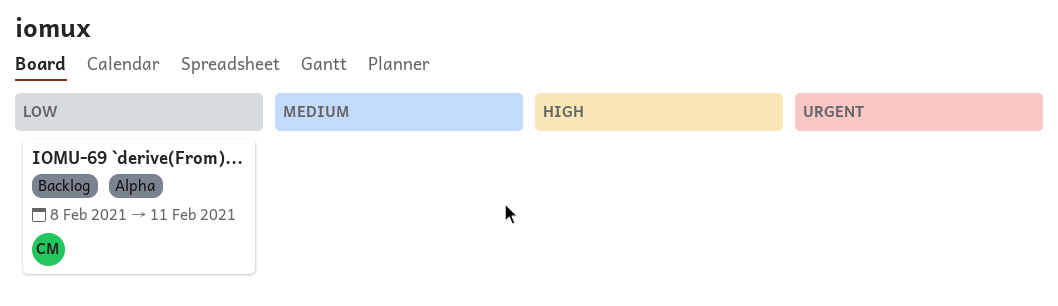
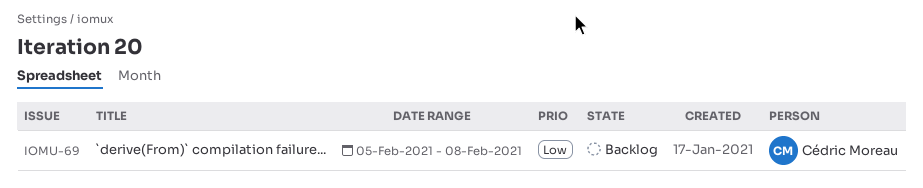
IOMU-69, start: Feb 8 -> Feb 5
IOMU-69, due: Feb 11 -> Feb 8

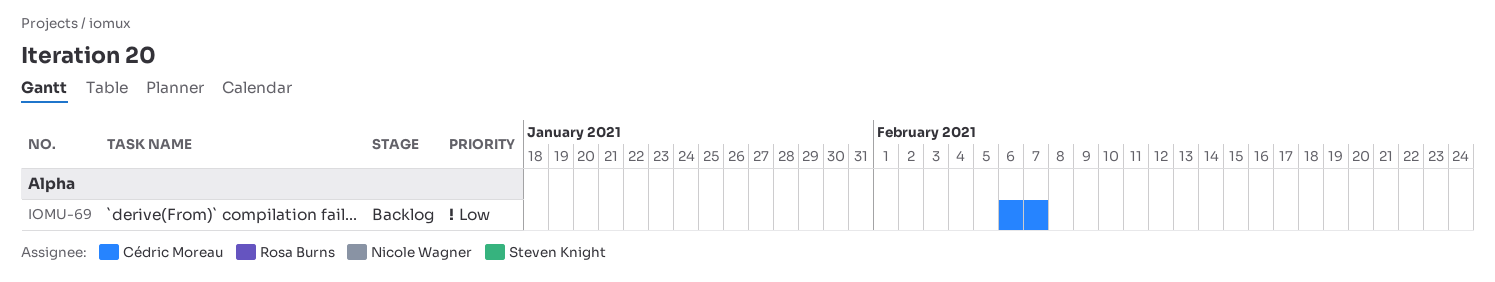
IOMU-69, start: Feb 5 -> Feb 6
IOMU-69, due: Feb 8 -> Feb 7

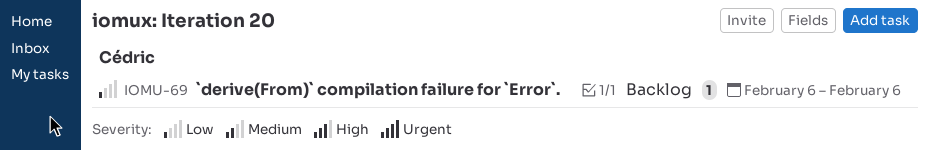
IOMU-69, due: Feb 7 -> Feb 6

